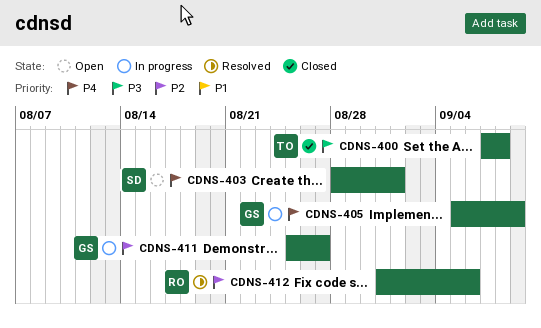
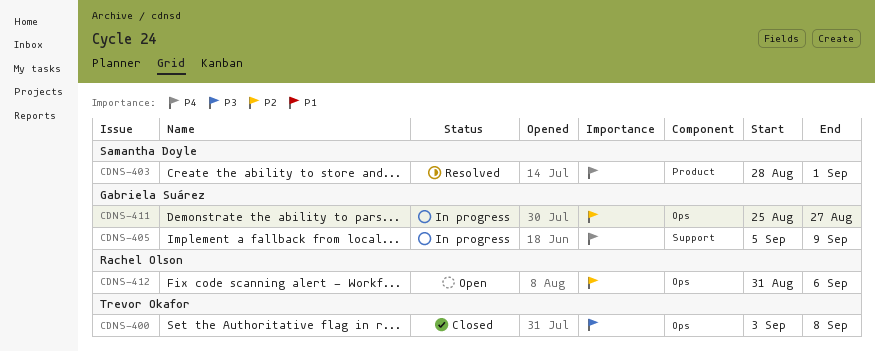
CDNS-400, start: Sep 7 -> Sep 3
CDNS-403, status: Open -> Resolved
CDNS-412, status: Resolved -> Open

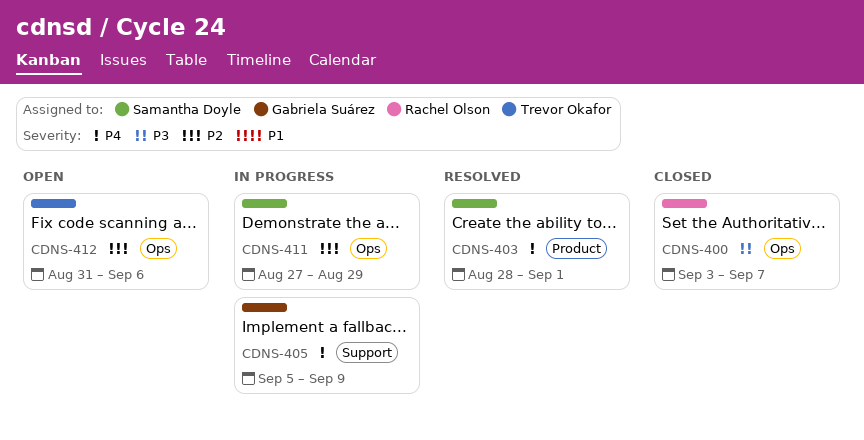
CDNS-400, owner: Trevor Okafor -> Rachel Olson
CDNS-400, due: Sep 8 -> Sep 7
CDNS-411, owner: Gabriela Suárez -> Samantha Doyle
CDNS-411, start: Aug 25 -> Aug 27
CDNS-411, due: Aug 27 -> Aug 29
CDNS-412, owner: Rachel Olson -> Trevor Okafor

